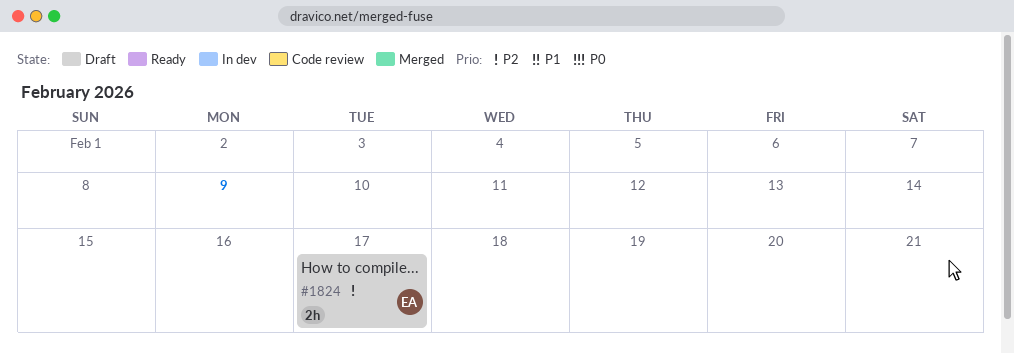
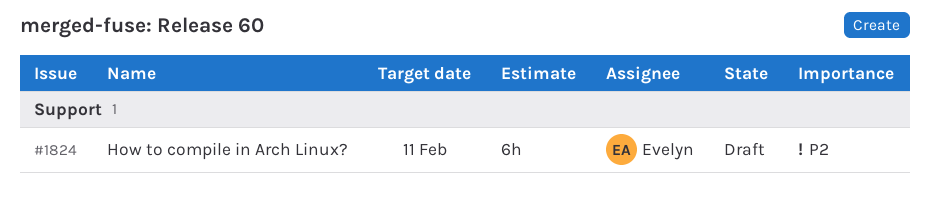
#1824, estimate: 2h -> 6h
#1824, due: Feb 17 -> Feb 11

